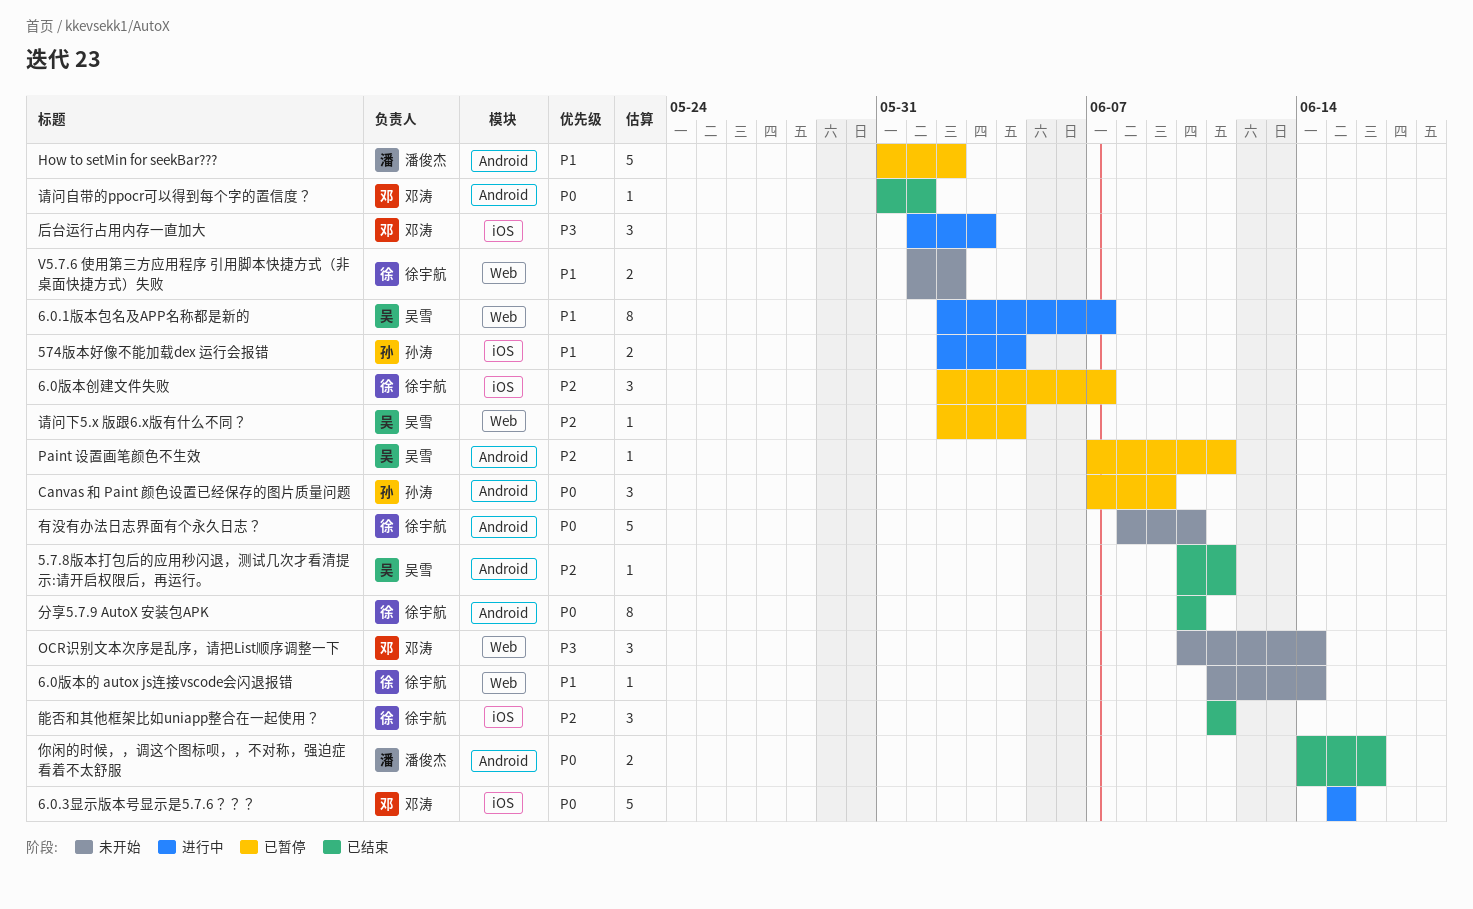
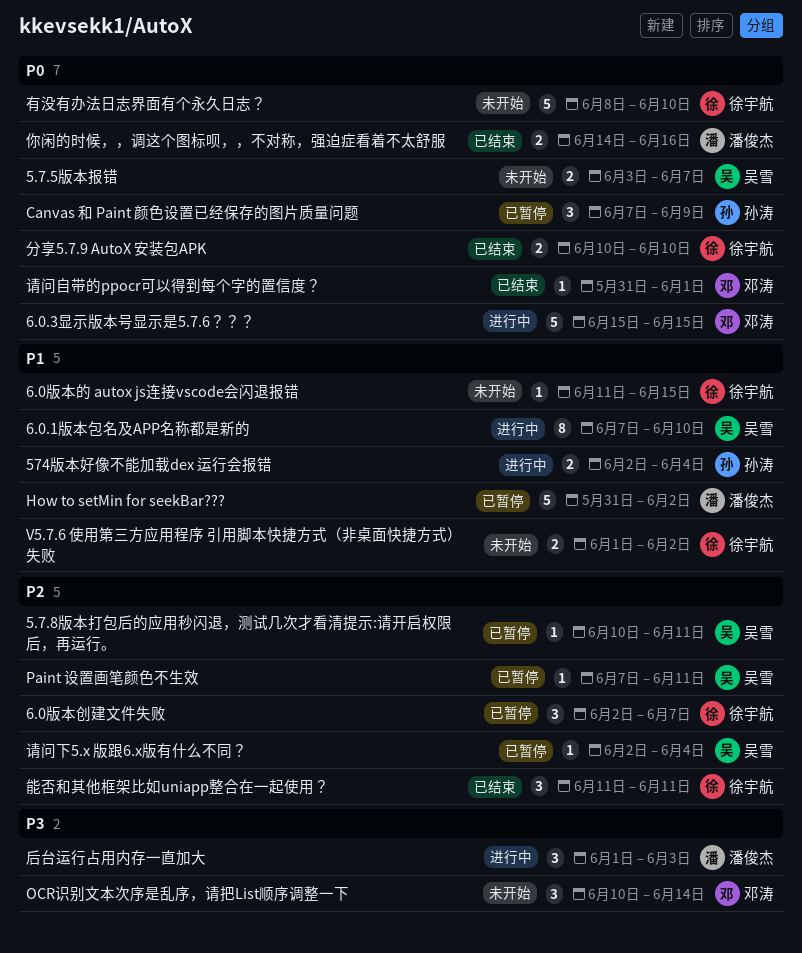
5.7.5版本报错: none -> present
5.7.8版本打包后的应用秒闪退，测试几次才看清提示:请开启权限后，再运行。, status: 已结束 -> 已暂停
6.0.1版本包名及APP名称都是新的, start: Jun 2 -> Jun 7
6.0.1版本包名及APP名称都是新的, due: Jun 7 -> Jun 10
6.0版本的 autox js连接vscode会闪退报错, due: Jun 14 -> Jun 15
分享5.7.9 AutoX 安装包APK, estimate: 8 -> 2
后台运行占用内存一直加大, owner: 邓涛 -> 潘俊杰

